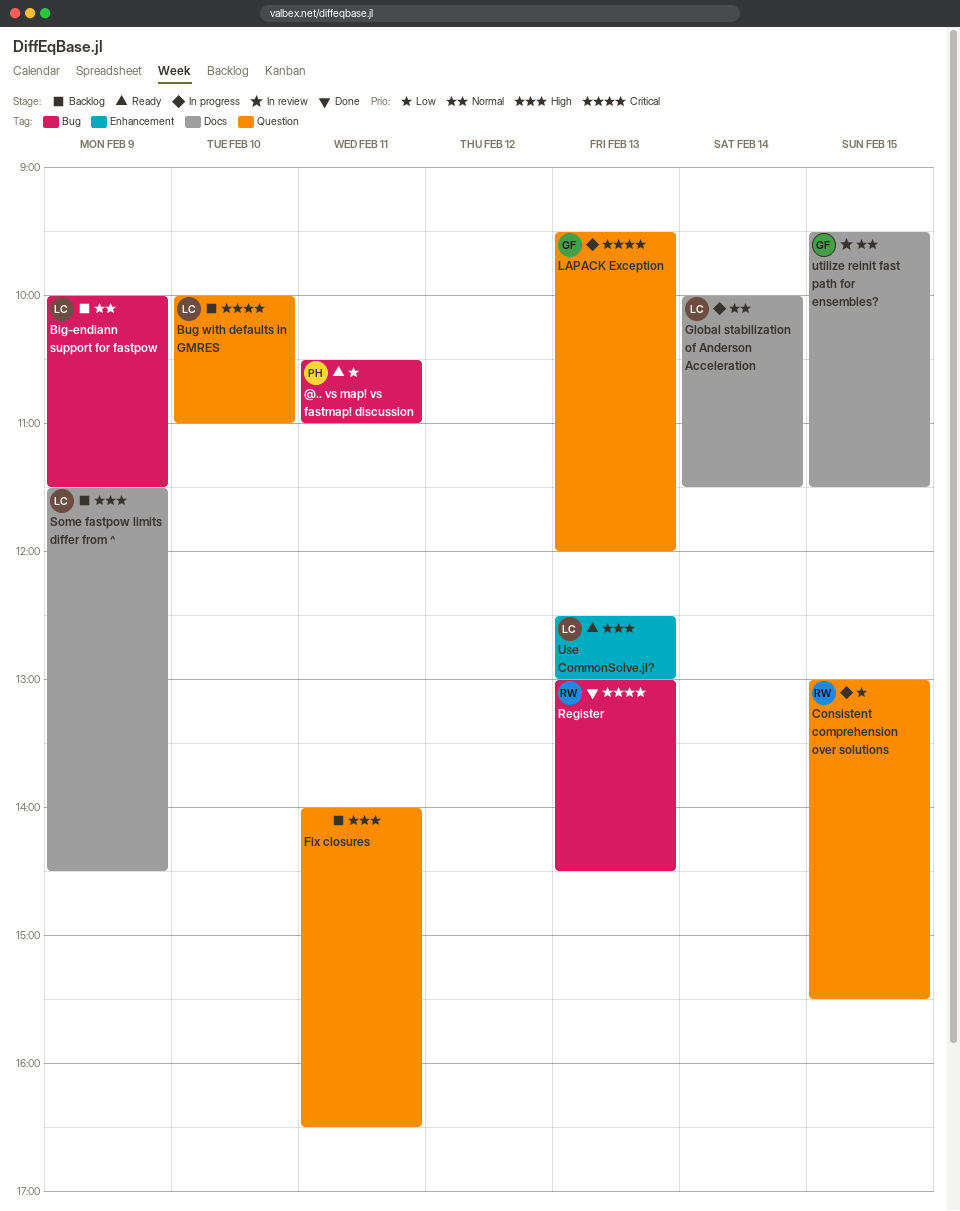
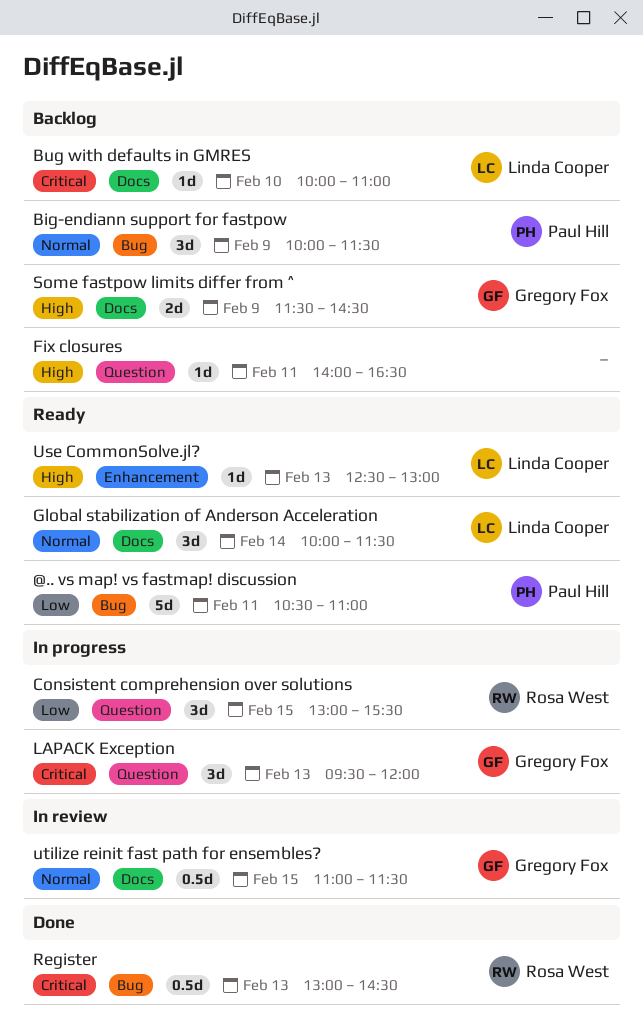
Big-endiann support for fastpow, owner: Linda Cooper -> Paul Hill
Bug with defaults in GMRES, label: Question -> Docs
Global stabilization of Anderson Acceleration, status: In progress -> Ready
Some fastpow limits differ from ^, owner: Linda Cooper -> Gregory Fox
utilize reinit fast path for ensembles?, begins: 09:30 -> 11:00

